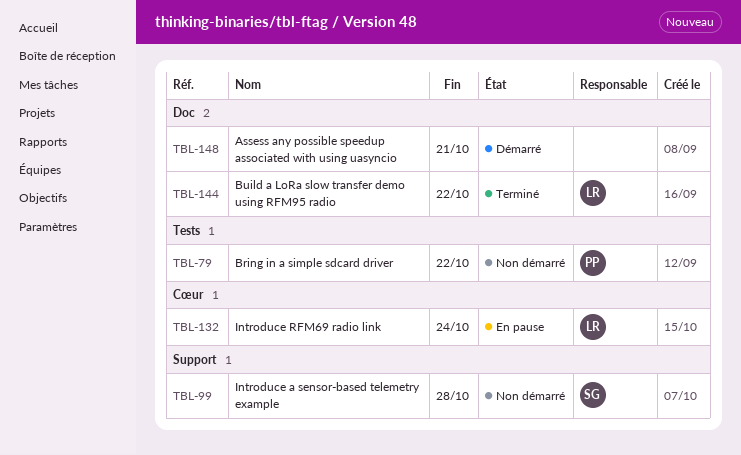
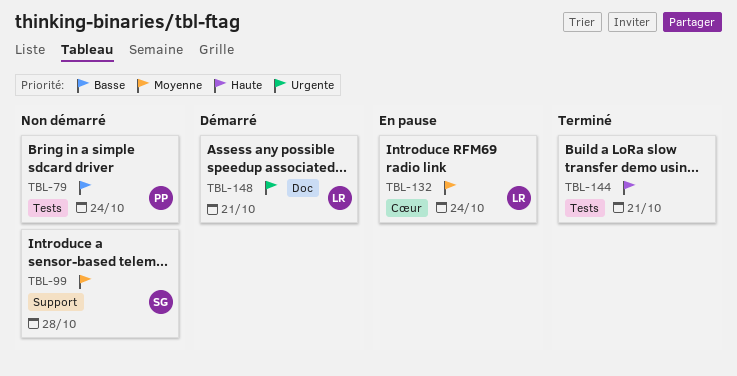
TBL-79, due: Oct 22 -> Oct 24
TBL-144, owner: LR -> none
TBL-144, label: Doc -> Tests
TBL-144, due: Oct 22 -> Oct 21
TBL-148, owner: none -> LR

